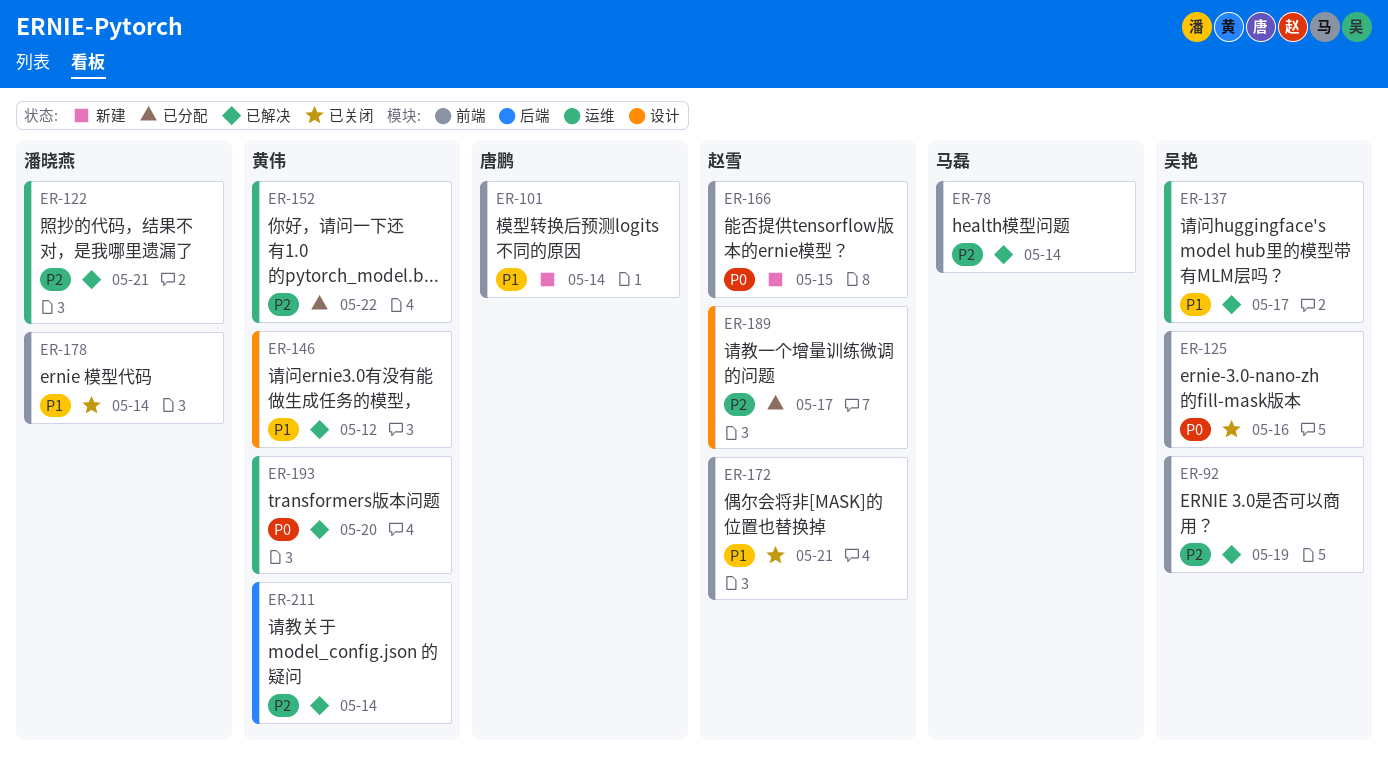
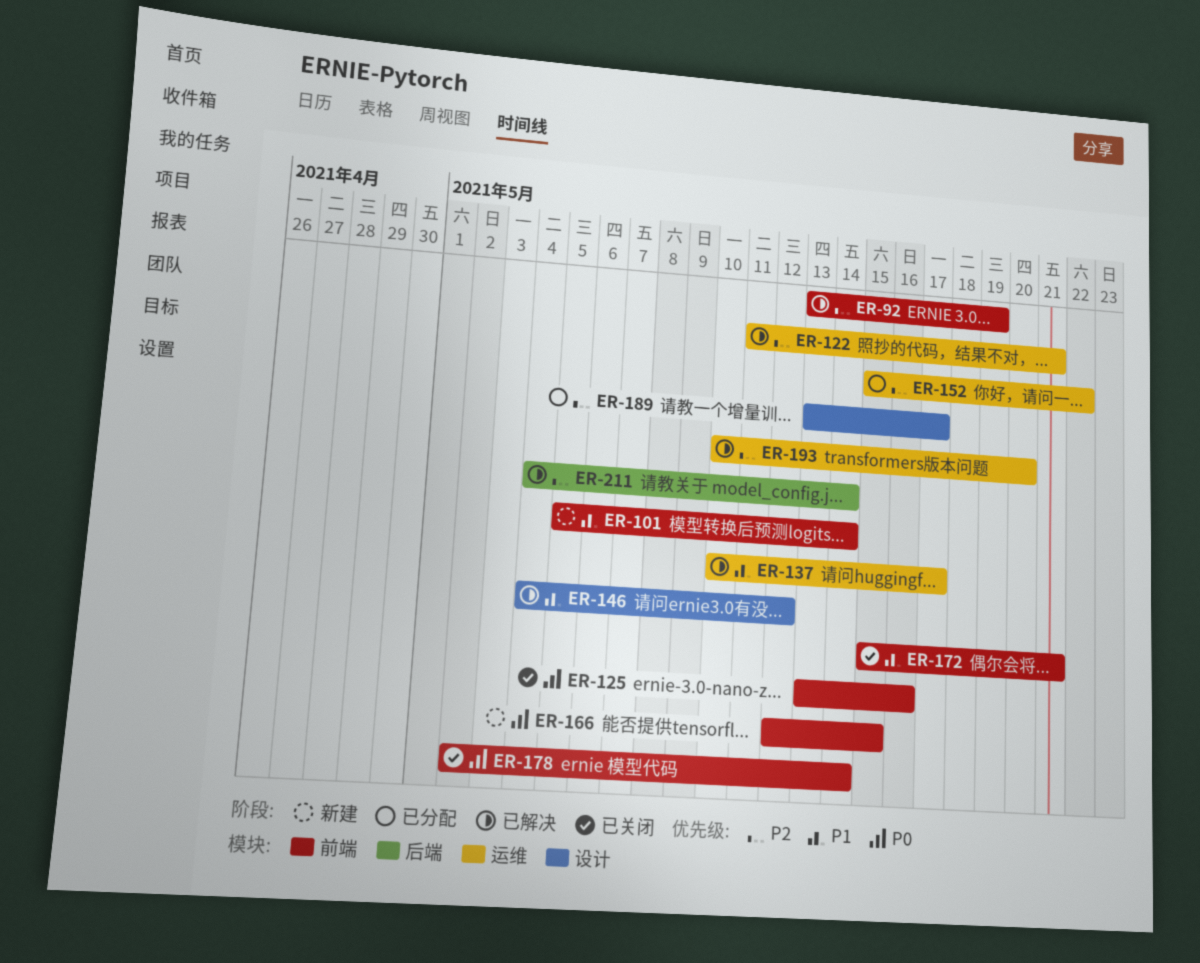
ER-78: present -> none
ER-178, priority: P1 -> P0
ER-193, priority: P0 -> P2

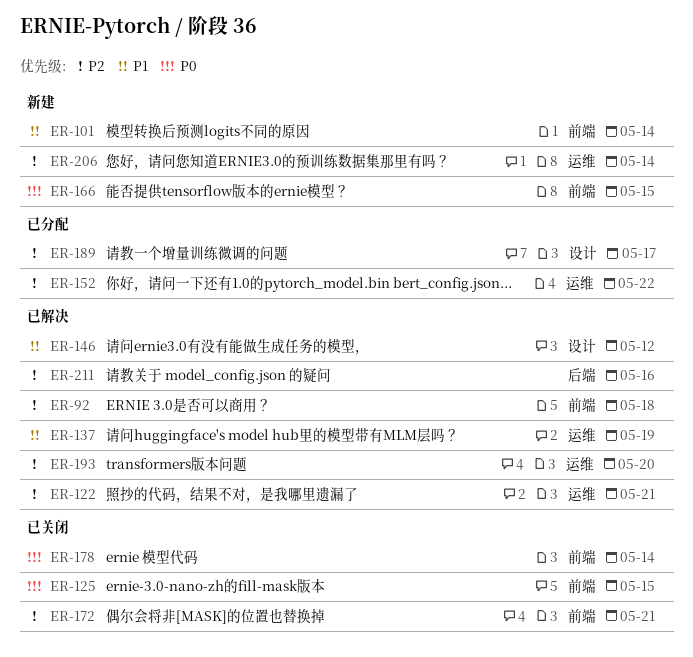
ER-92, due: May 19 -> May 18
ER-125, due: May 16 -> May 15
ER-137, due: May 17 -> May 19
ER-172, priority: P1 -> P2
ER-206: none -> present
ER-211, due: May 14 -> May 16

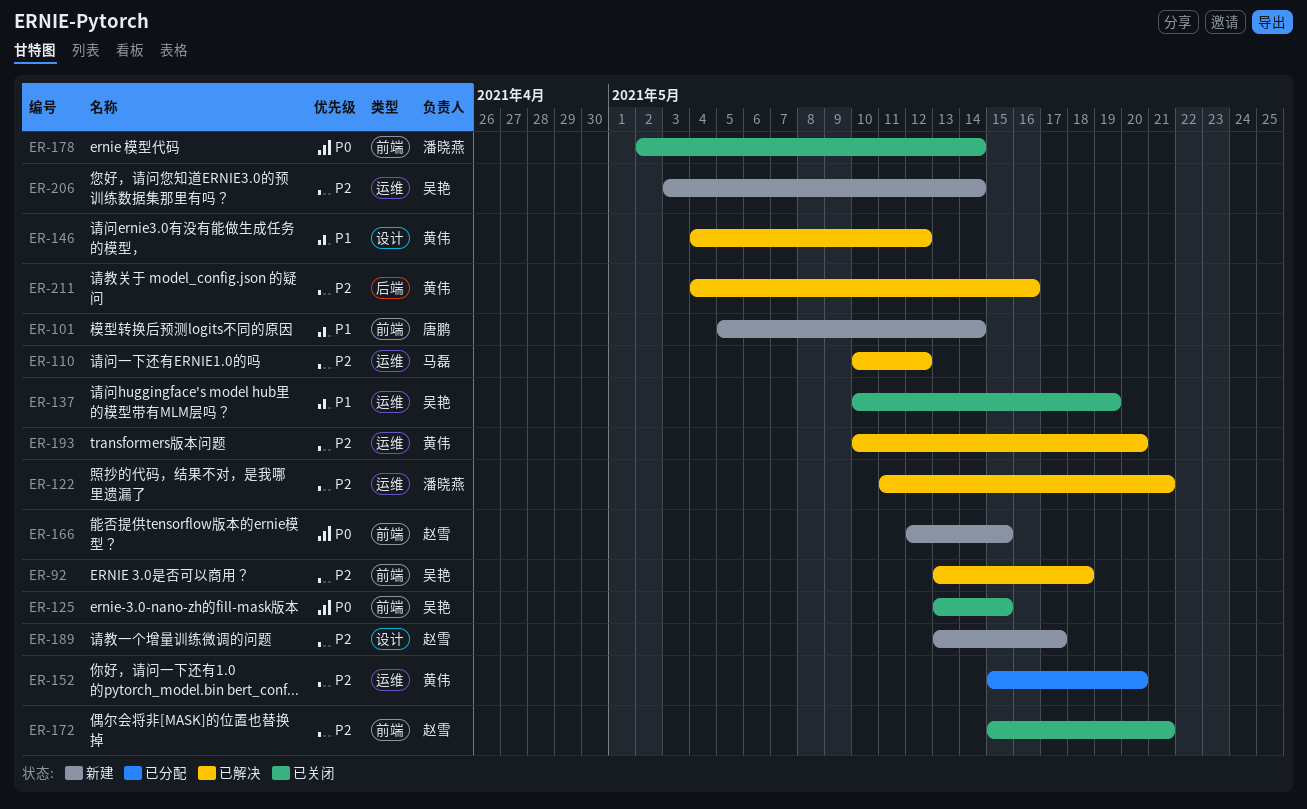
ER-110: none -> present
ER-137, status: 已解决 -> 已关闭
ER-152, due: May 22 -> May 20
ER-189, status: 已分配 -> 新建

